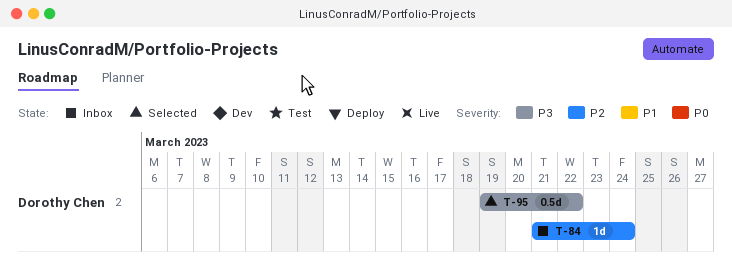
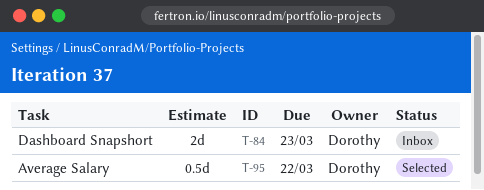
T-84, estimate: 1d -> 2d
T-84, due: Mar 24 -> Mar 23

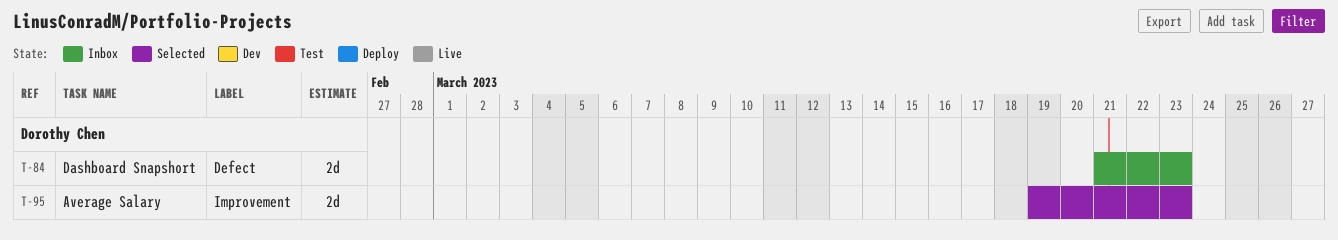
T-95, estimate: 0.5d -> 2d
T-95, due: Mar 22 -> Mar 23

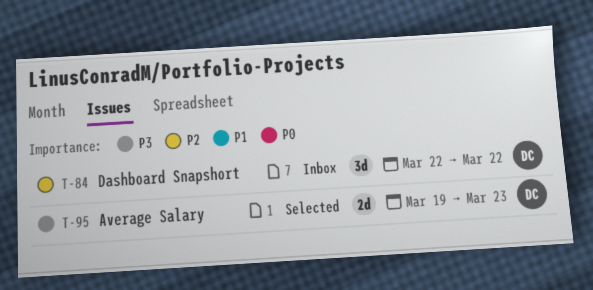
T-84, estimate: 2d -> 3d
T-84, start: Mar 21 -> Mar 22
T-84, due: Mar 23 -> Mar 22

